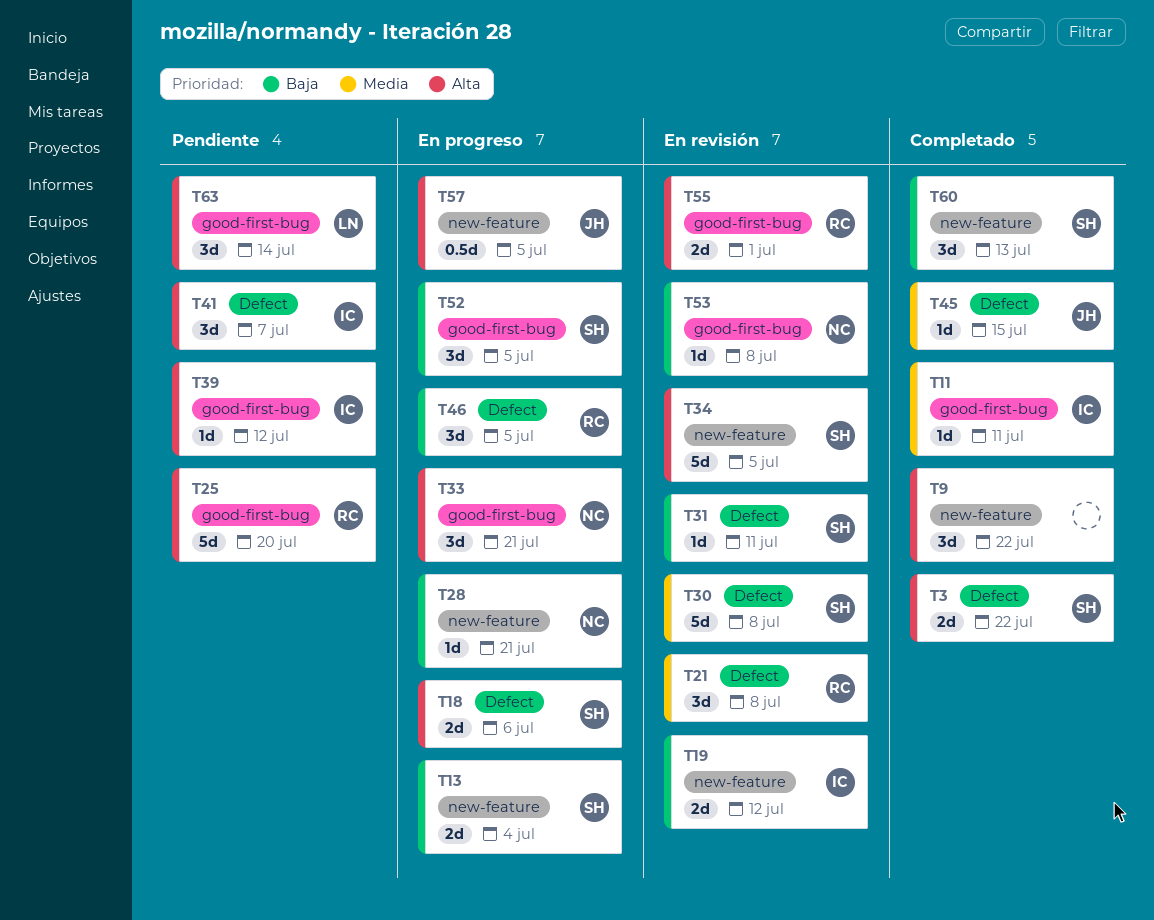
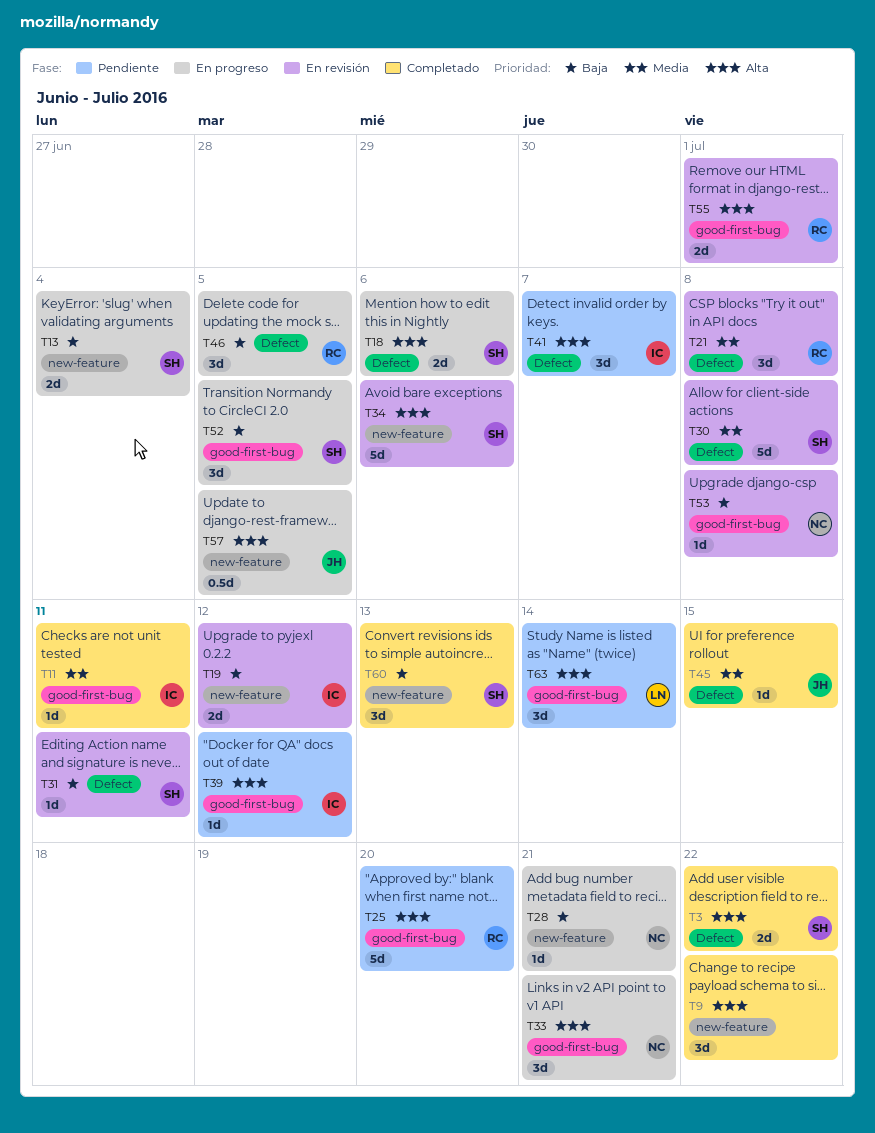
T34, due: Jul 5 -> Jul 6

